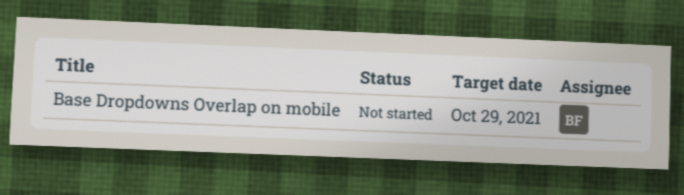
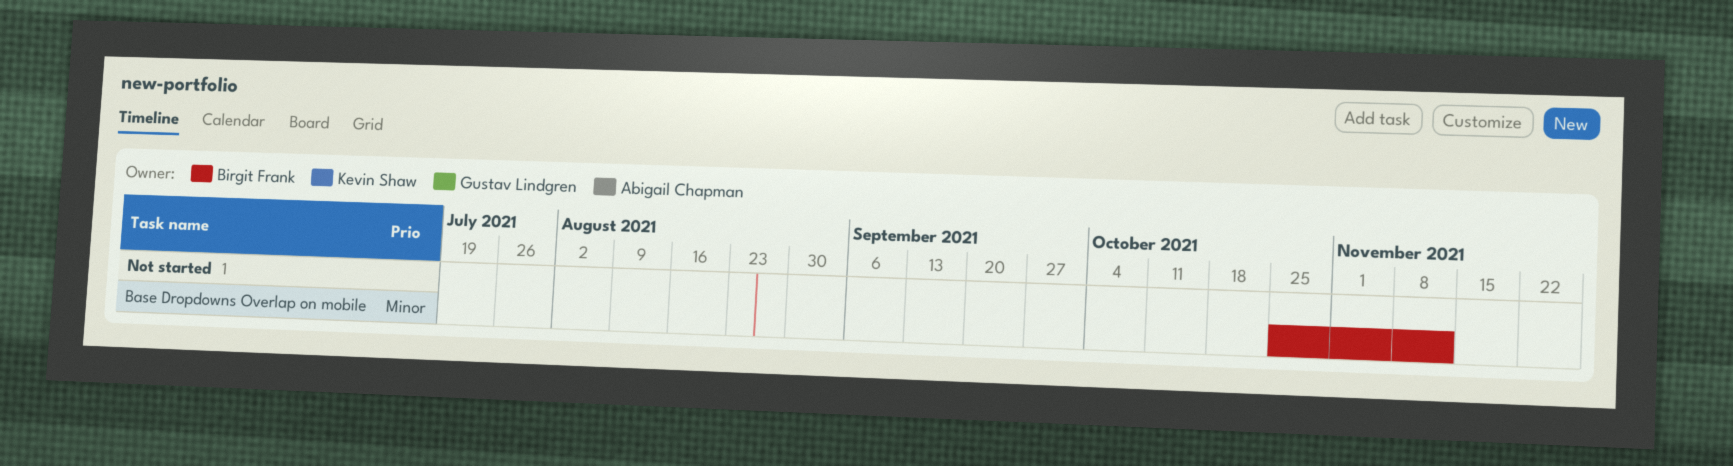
Base Dropdowns Overlap on mobile, due: Oct 29 -> Nov 12

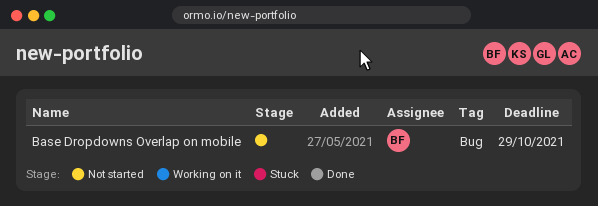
Base Dropdowns Overlap on mobile, due: Nov 12 -> Oct 29

